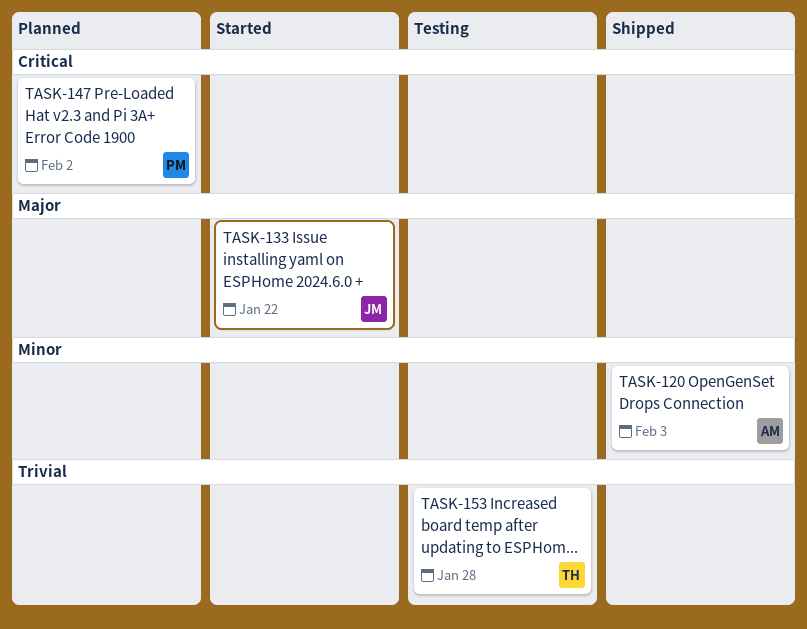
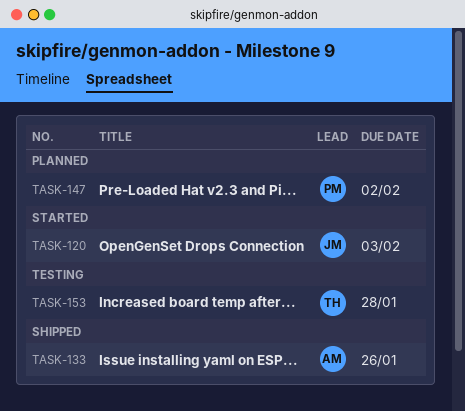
TASK-120, status: Shipped -> Started
TASK-120, owner: AM -> JM
TASK-133, status: Started -> Shipped
TASK-133, owner: JM -> AM
TASK-133, due: Jan 22 -> Jan 26

